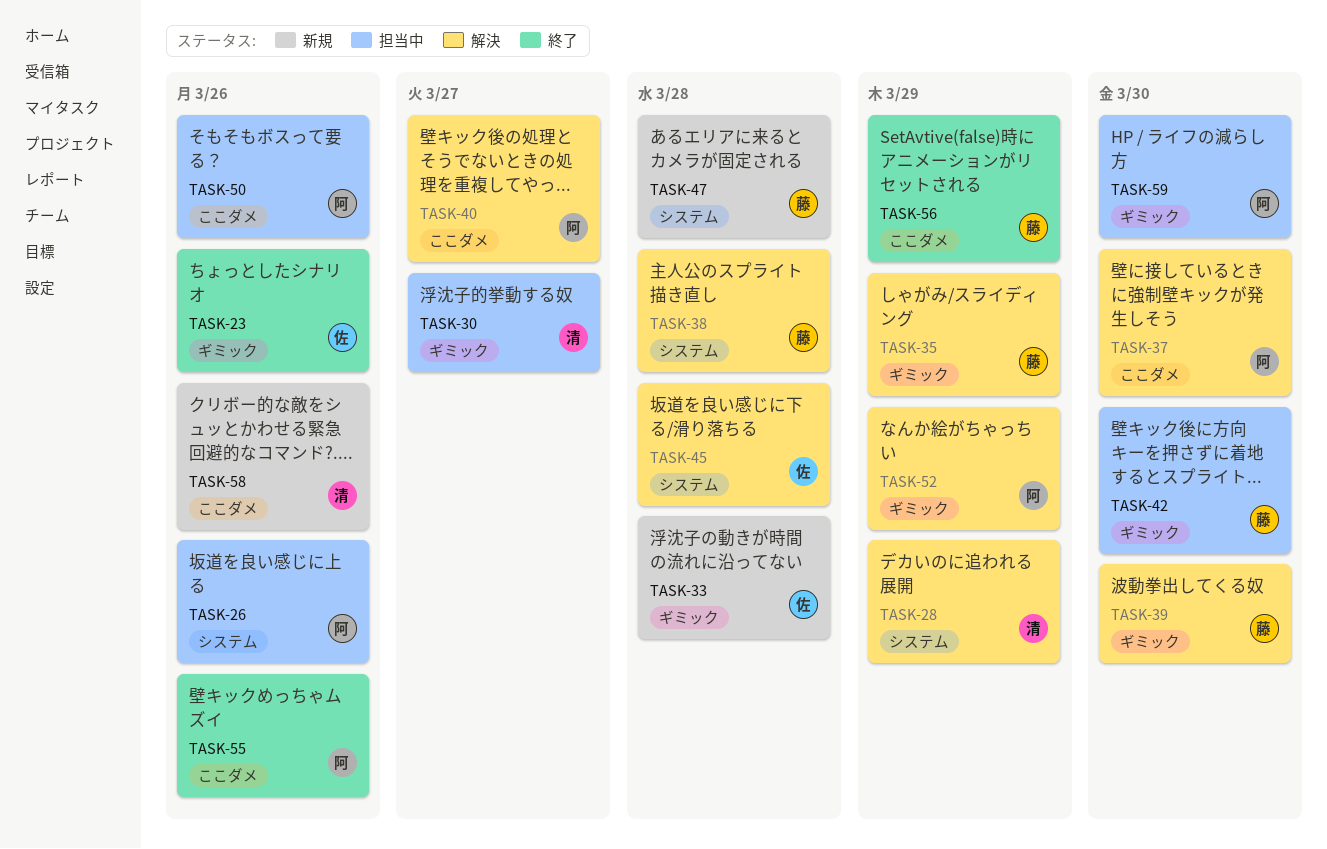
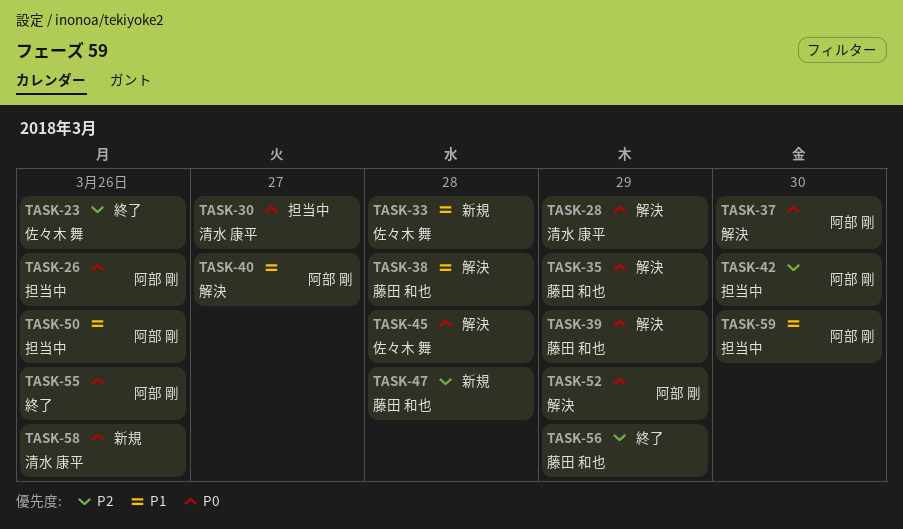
TASK-39, due: Mar 30 -> Mar 29
TASK-42, owner: 藤田 和也 -> 阿部 剛

